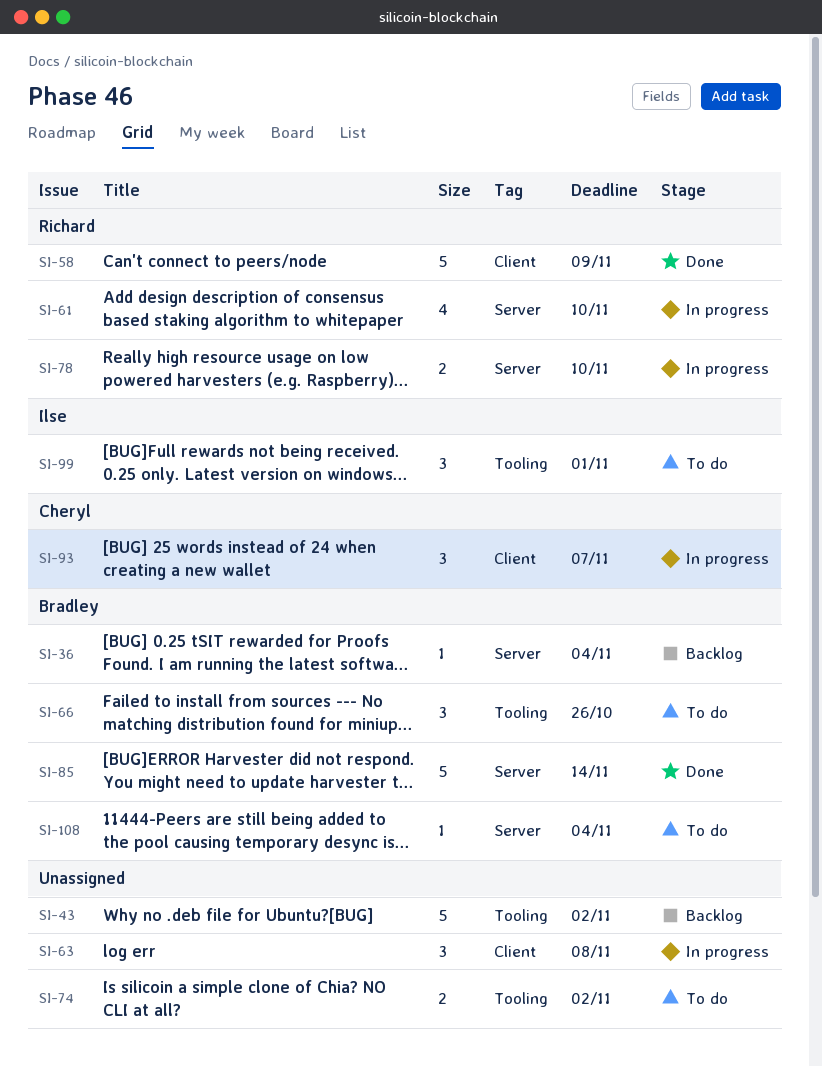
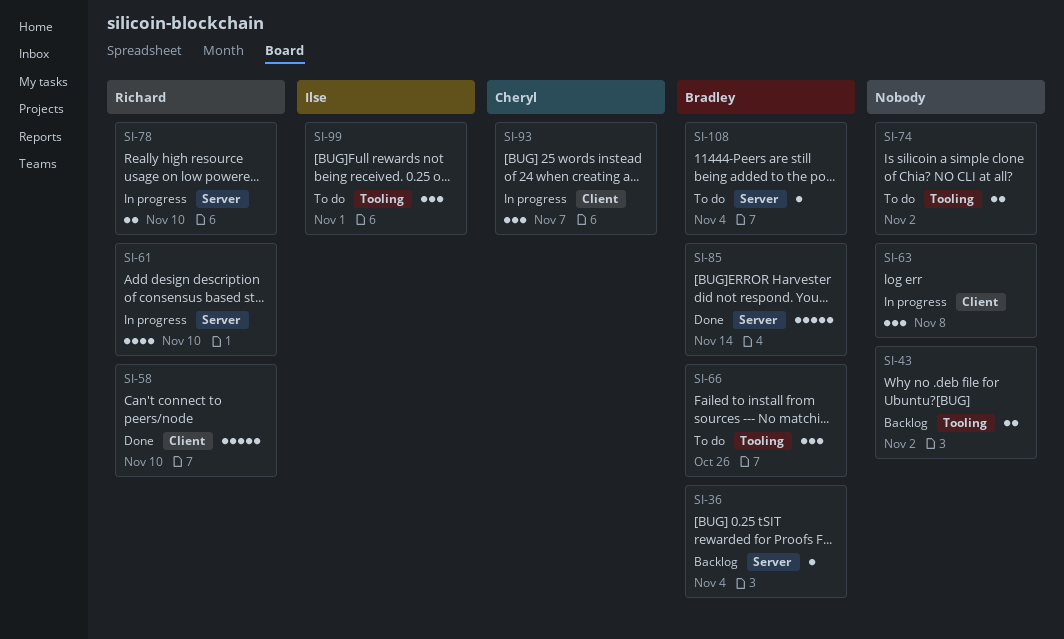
SI-43, estimate: 5 -> 2
SI-58, due: Nov 9 -> Nov 10

